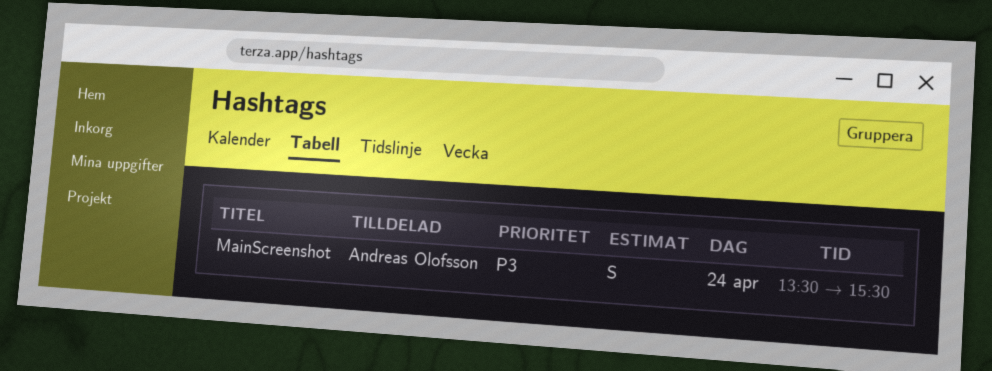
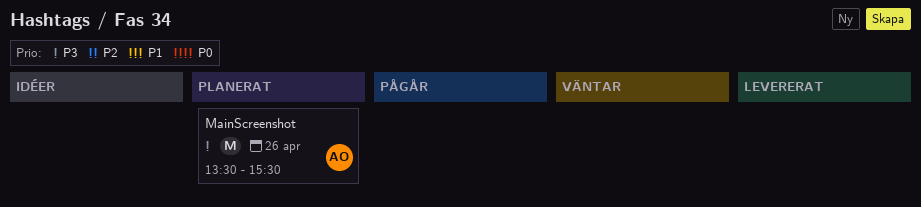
MainScreenshot, estimate: S -> M
MainScreenshot, day: Apr 24 -> Apr 26

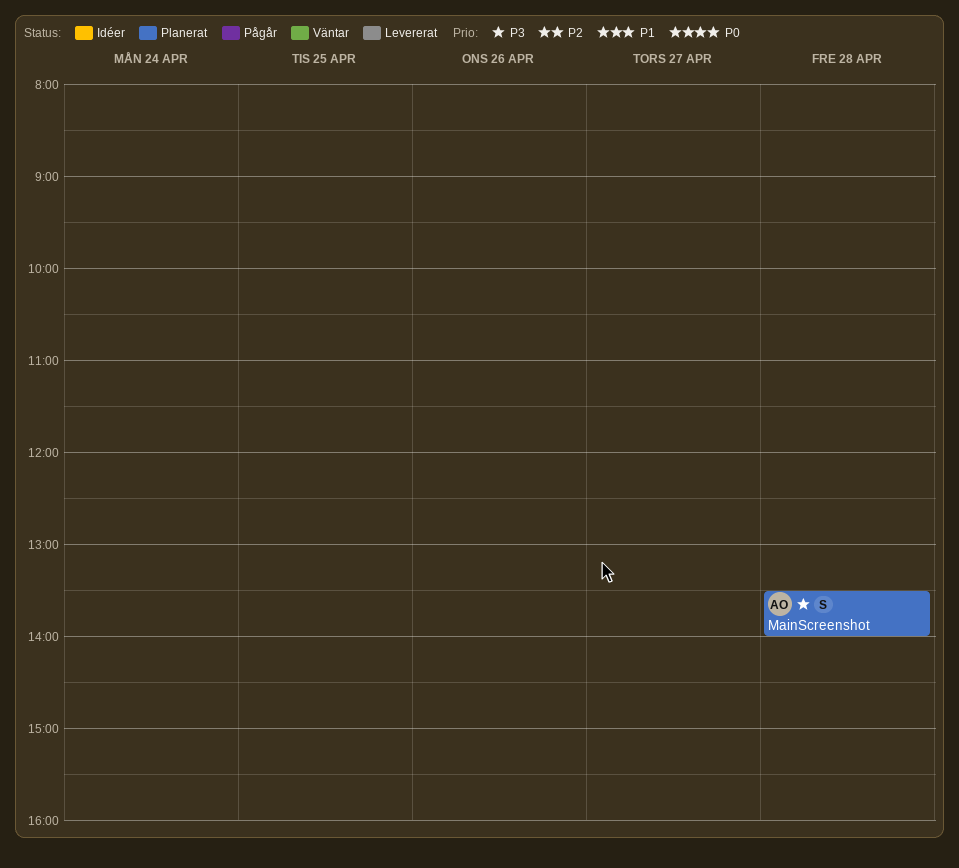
MainScreenshot, estimate: M -> S
MainScreenshot, day: Apr 26 -> Apr 28
MainScreenshot, ends: 15:30 -> 14:00

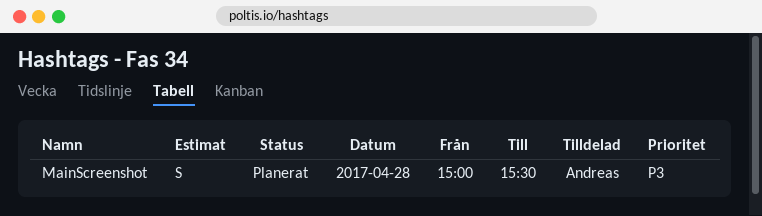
MainScreenshot, begins: 13:30 -> 15:00
MainScreenshot, ends: 14:00 -> 15:30

